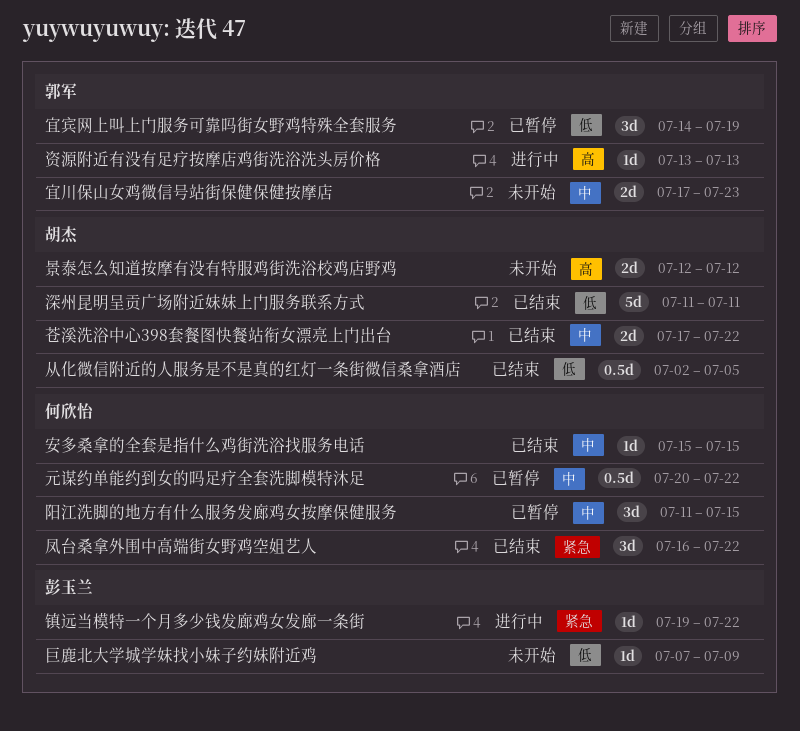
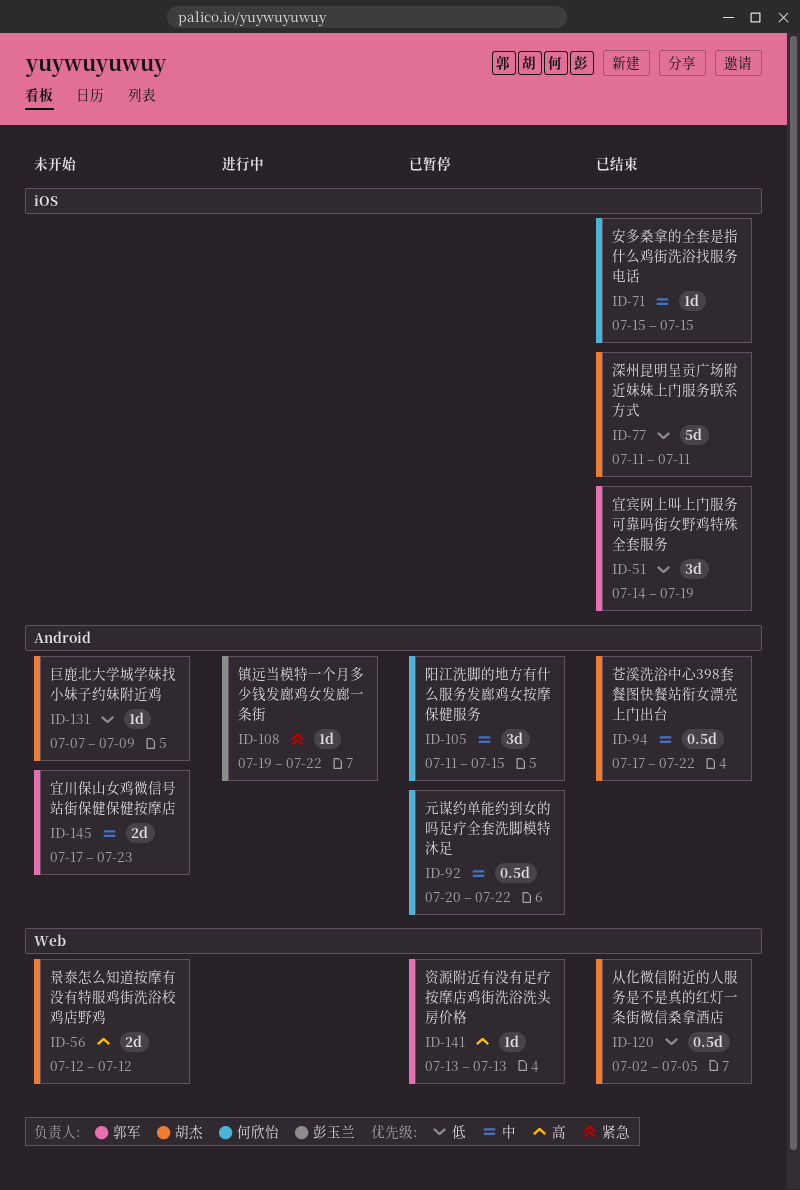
凤台桑拿外围中高端街女野鸡空姐艺人: present -> none
宜宾网上叫上门服务可靠吗街女野鸡特殊全套服务, status: 已暂停 -> 已结束
巨鹿北大学城学妹找小妹子约妹附近鸡, owner: 彭玉兰 -> 胡杰
苍溪洗浴中心398套餐图快餐站衔女漂亮上门出台, estimate: 2d -> 0.5d
资源附近有没有足疗按摩店鸡街洗浴洗头房价格, status: 进行中 -> 已暂停

